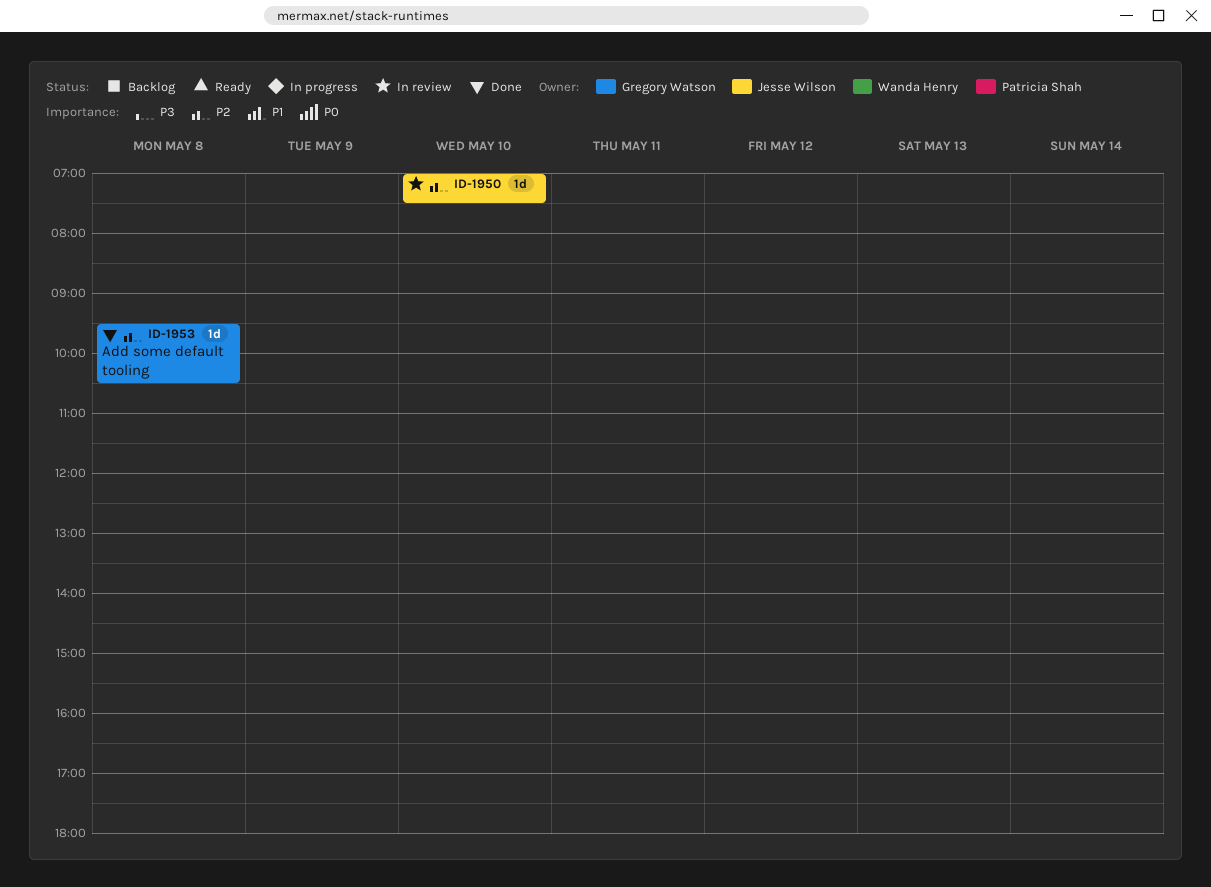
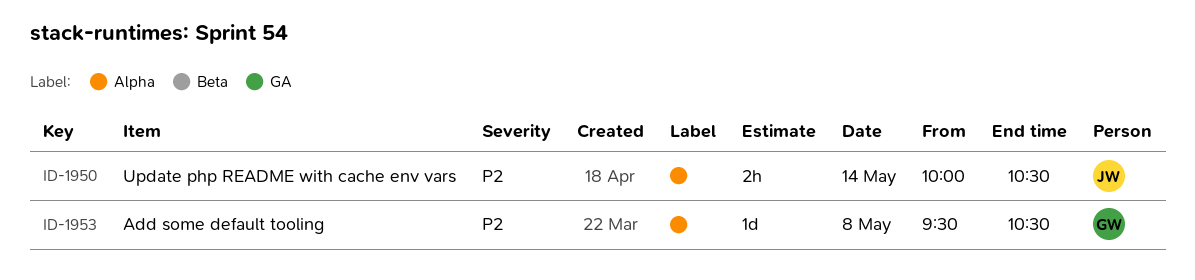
ID-1950, estimate: 1d -> 2h
ID-1950, day: May 10 -> May 14
ID-1950, begins: 07:00 -> 10:00
ID-1950, ends: 07:30 -> 10:30

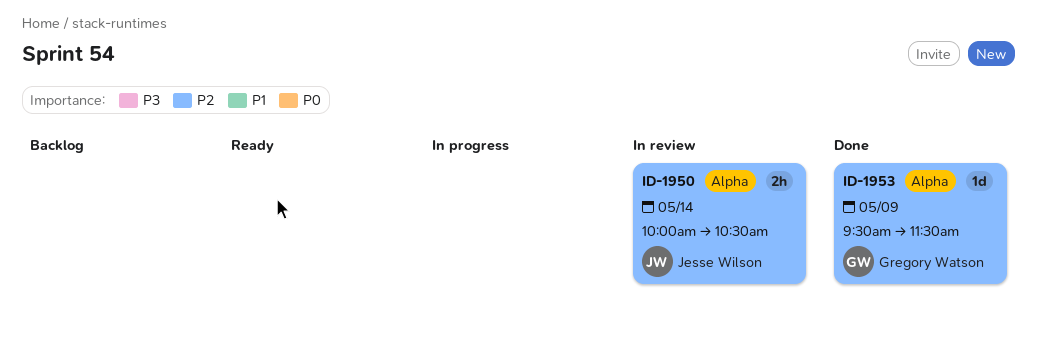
ID-1953, day: May 8 -> May 9
ID-1953, ends: 10:30 -> 11:30

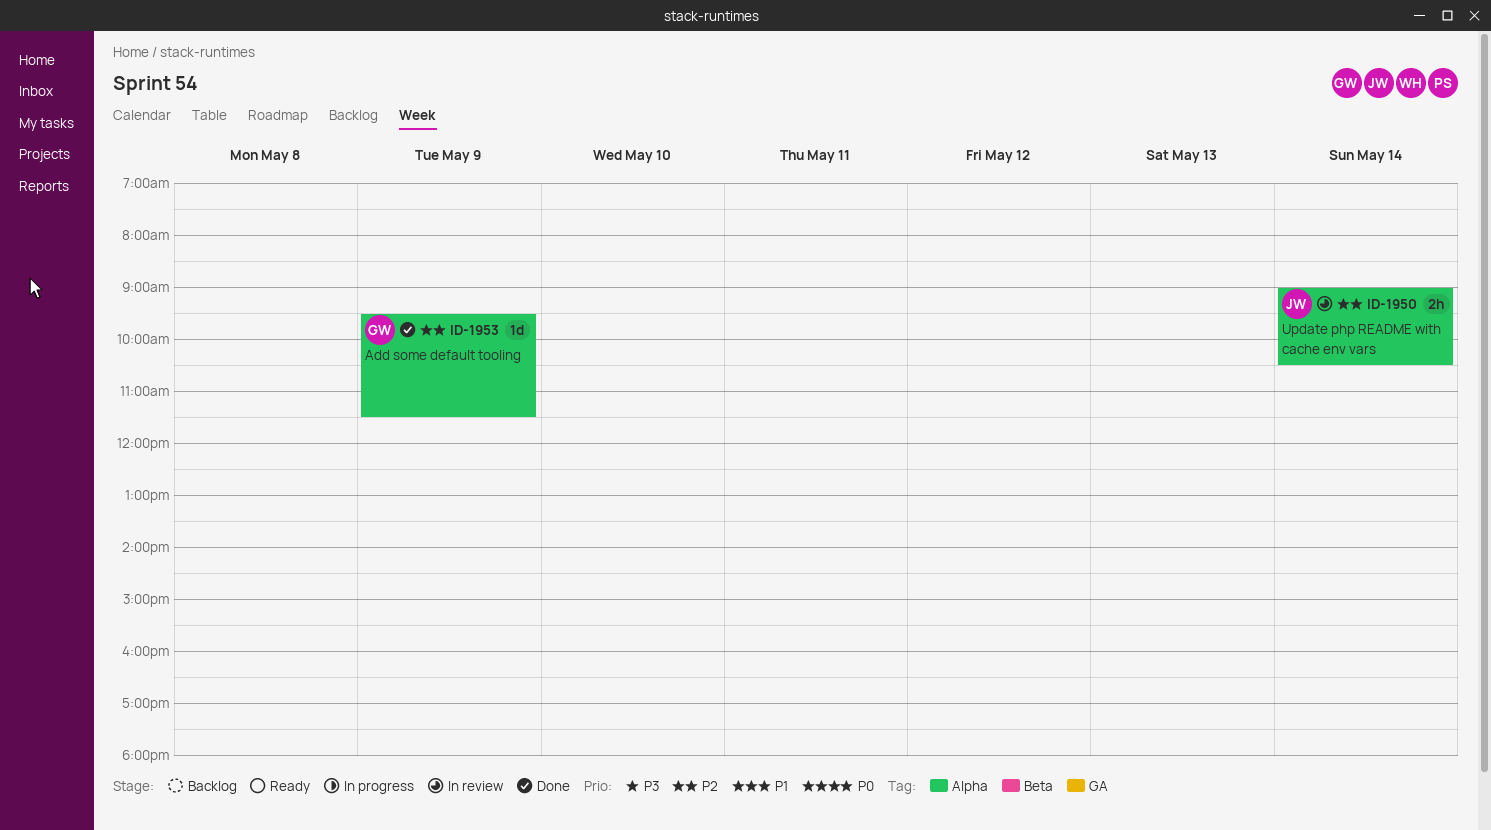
ID-1950, begins: 10:00 -> 09:00

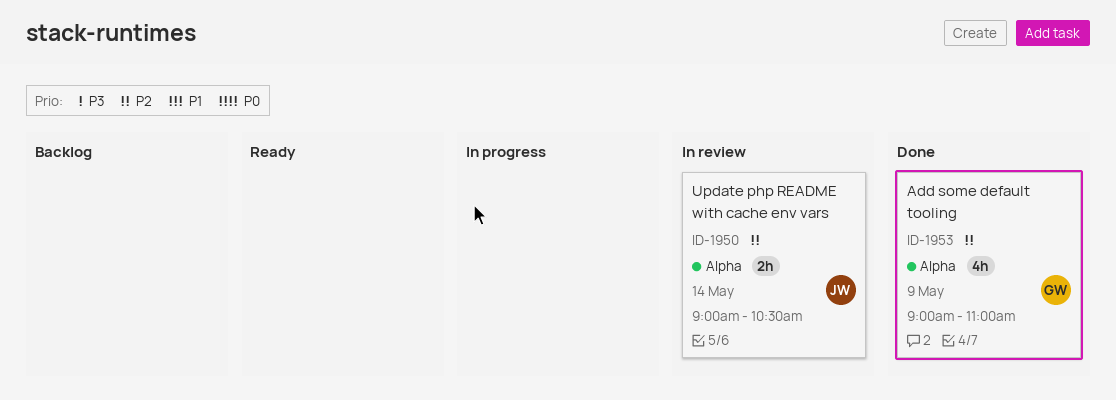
ID-1953, estimate: 1d -> 4h
ID-1953, begins: 09:30 -> 09:00
ID-1953, ends: 11:30 -> 11:00

